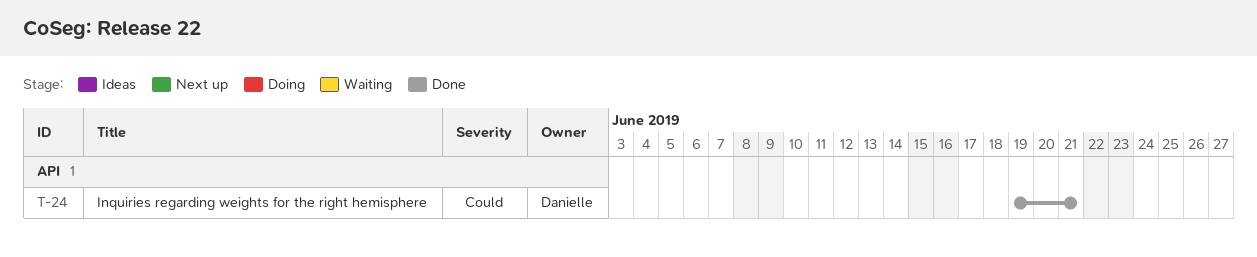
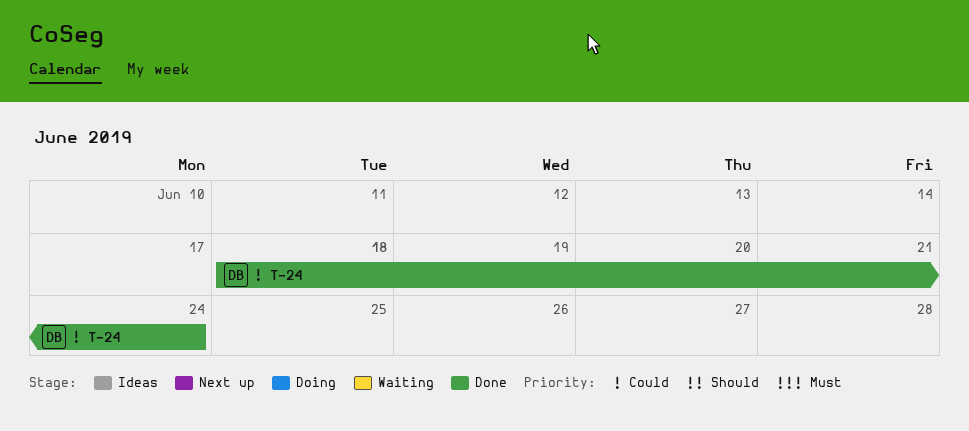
T-24, start: Jun 19 -> Jun 18
T-24, due: Jun 21 -> Jun 24

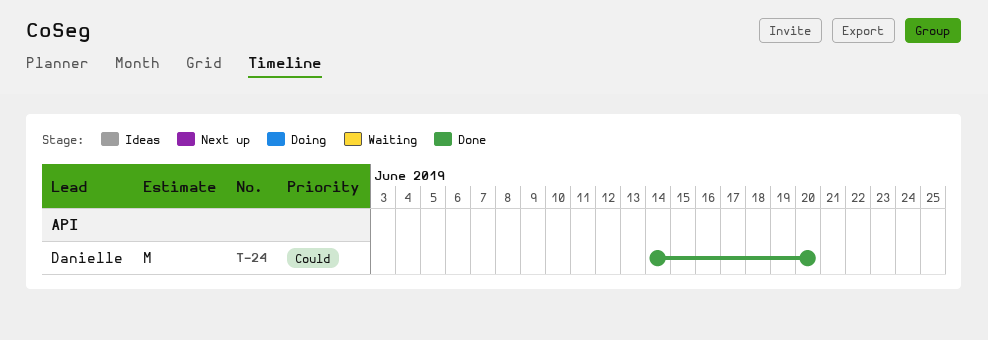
T-24, start: Jun 18 -> Jun 14
T-24, due: Jun 24 -> Jun 20

